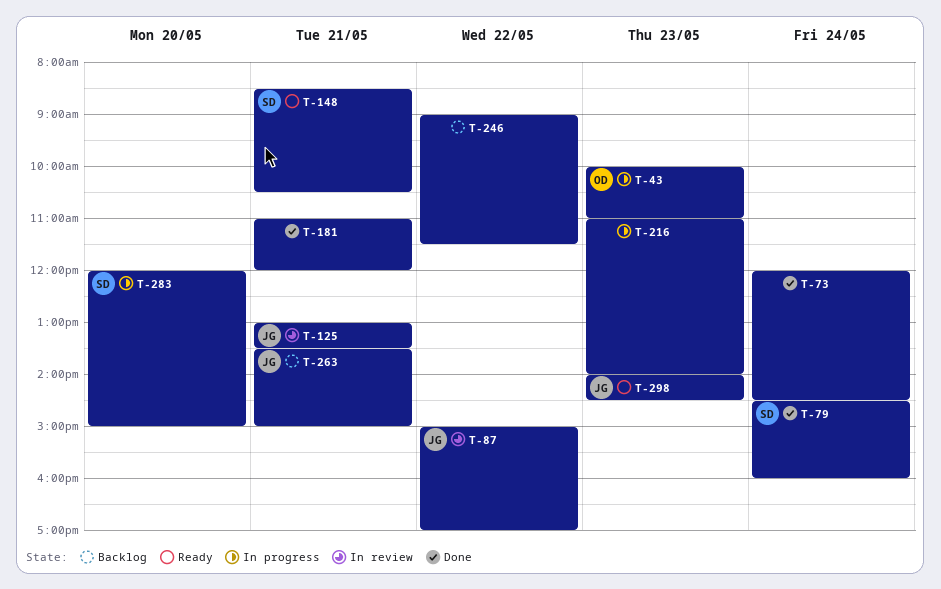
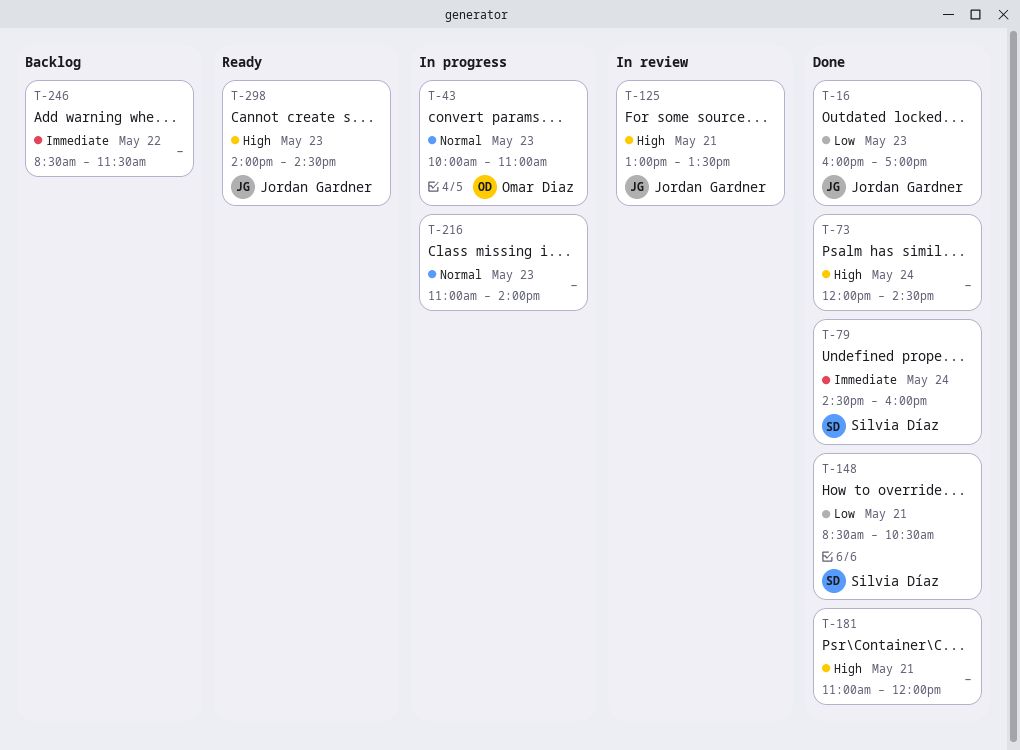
T-16: none -> present
T-87: present -> none
T-148, status: Ready -> Done
T-246, begins: 09:00 -> 08:30
T-263: present -> none
T-283: present -> none

